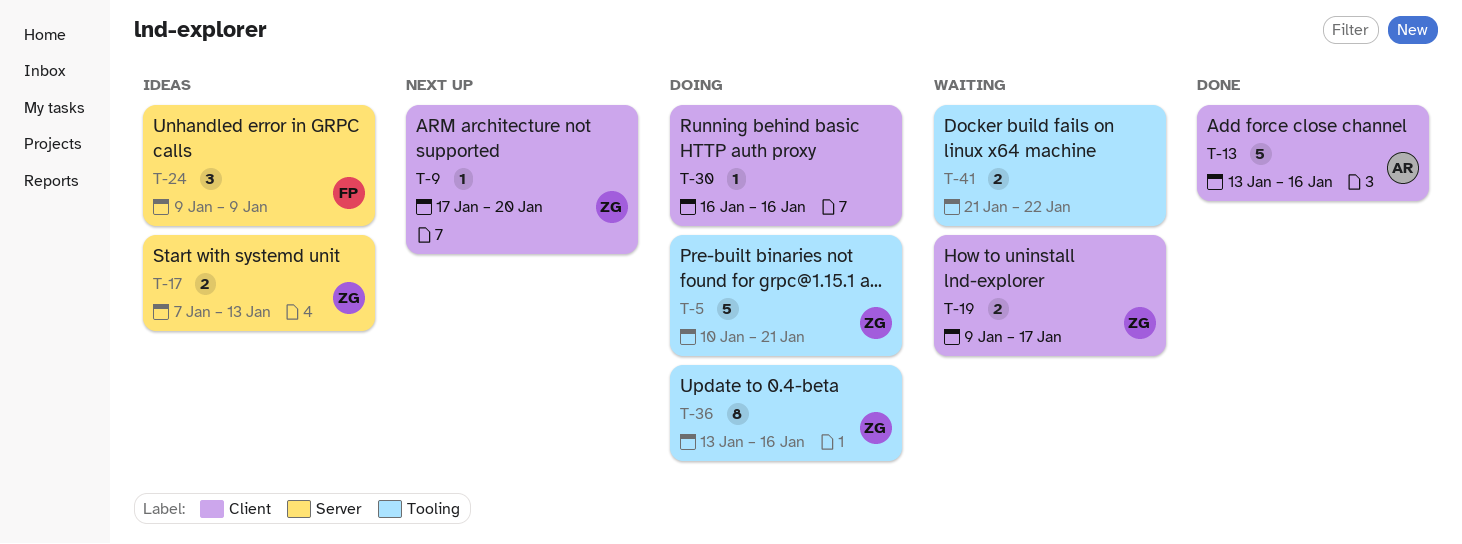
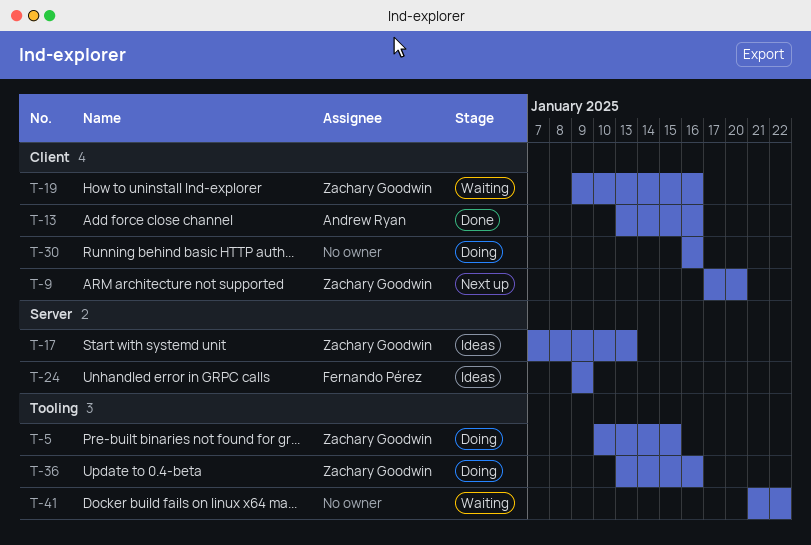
T-5, due: Jan 21 -> Jan 15
T-19, due: Jan 17 -> Jan 16

